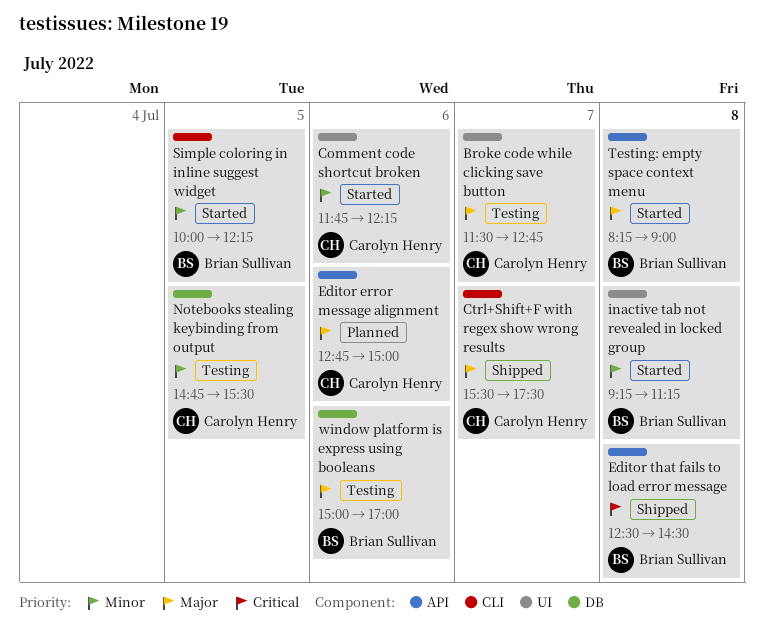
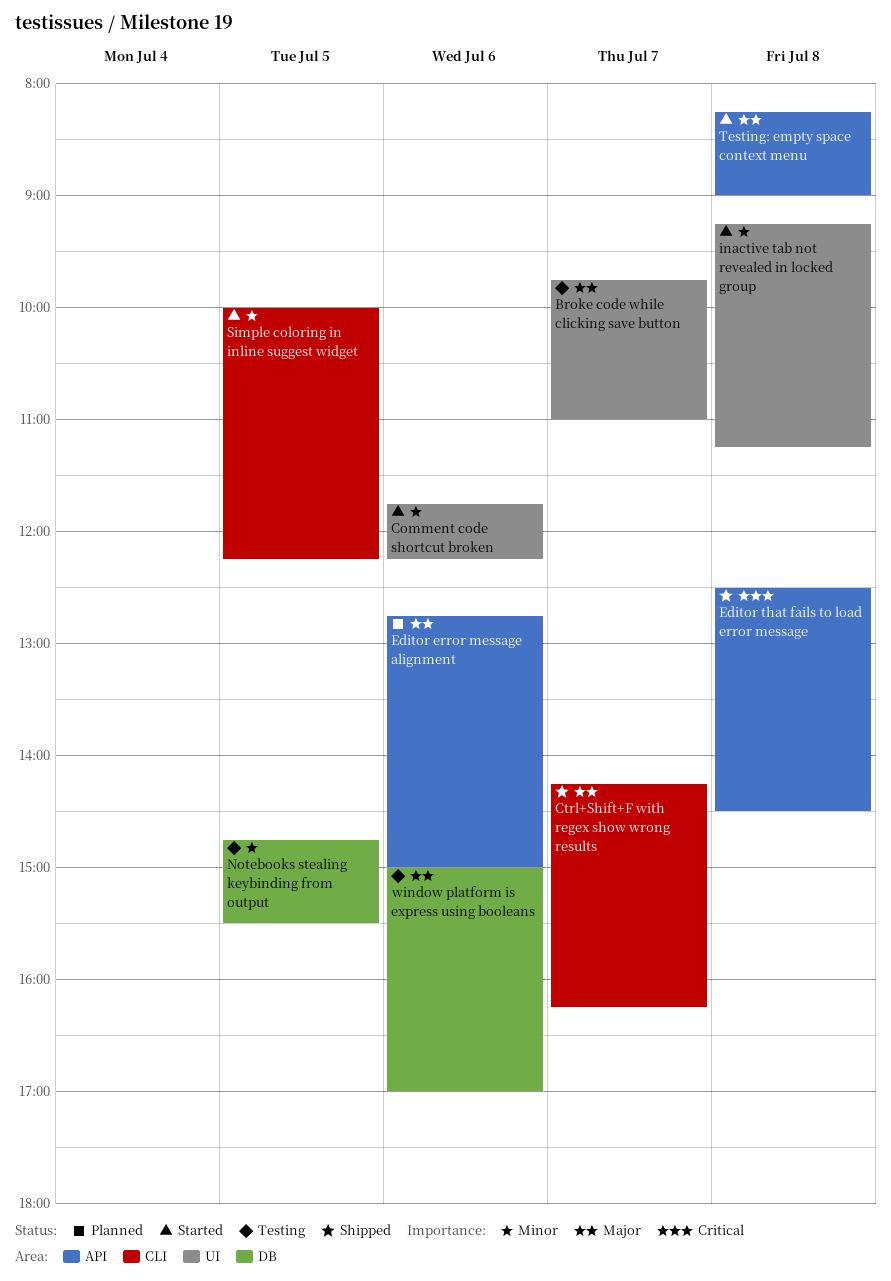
Broke code while clicking save button, begins: 11:30 -> 09:45
Broke code while clicking save button, ends: 12:45 -> 11:00
Ctrl+Shift+F with regex show wrong results, begins: 15:30 -> 14:15
Ctrl+Shift+F with regex show wrong results, ends: 17:30 -> 16:15

